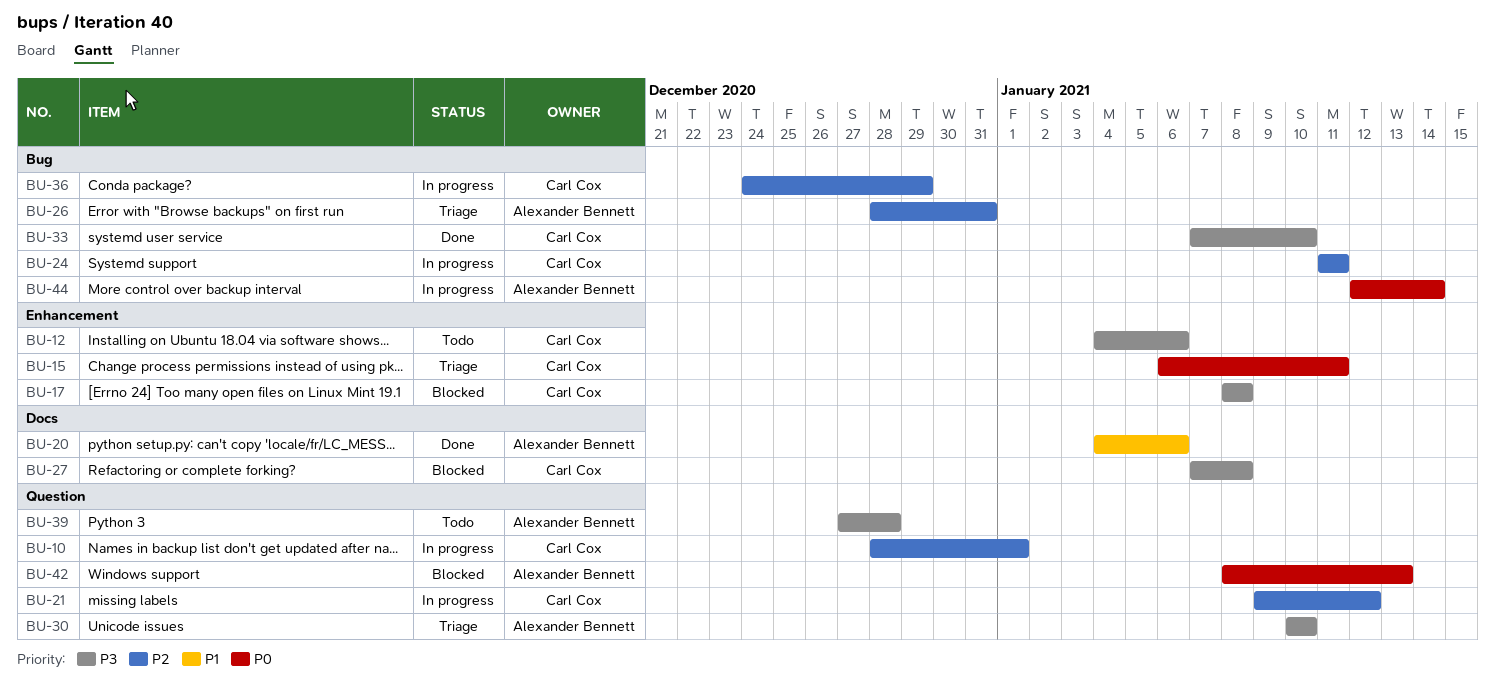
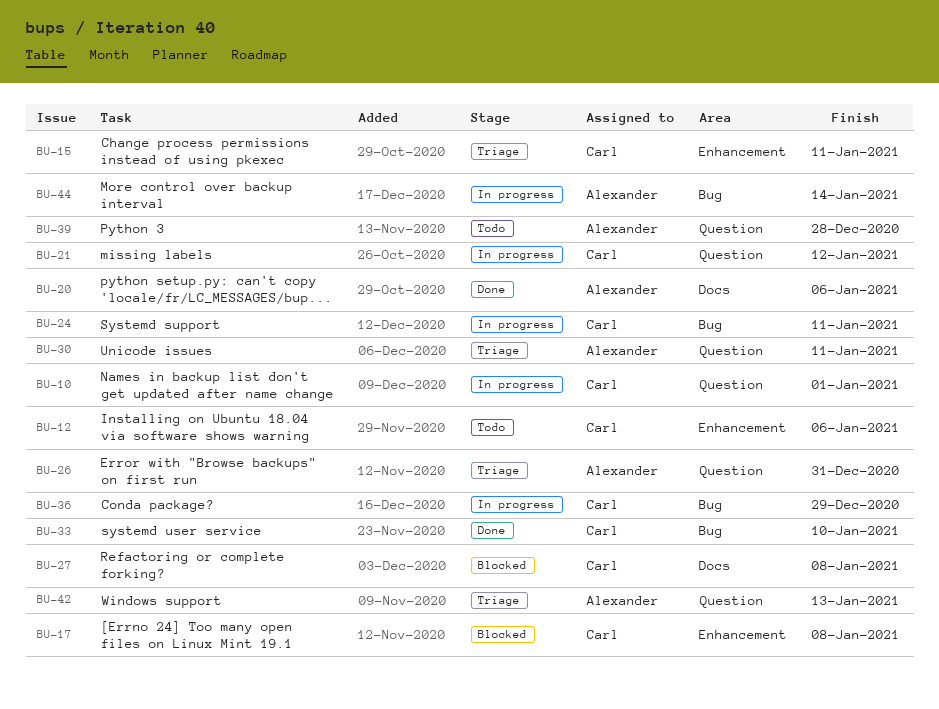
BU-26, label: Bug -> Question
BU-30, due: Jan 10 -> Jan 11
BU-42, status: Blocked -> Triage

